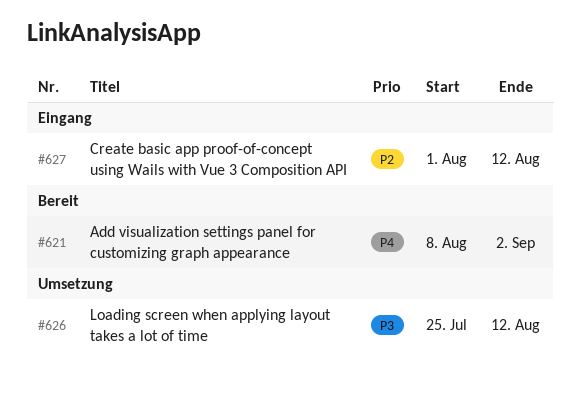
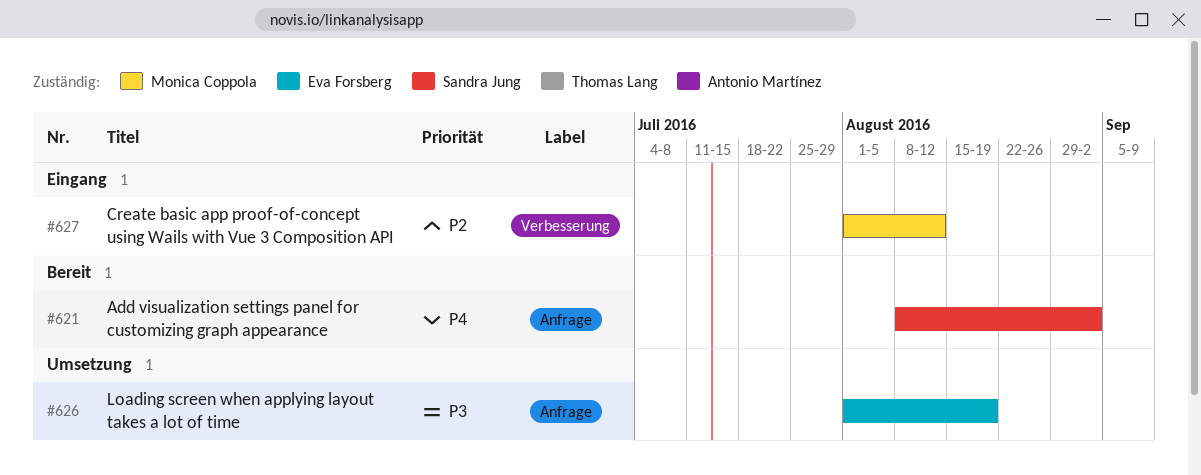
#626, start: Jul 25 -> Aug 1
#626, due: Aug 12 -> Aug 19

